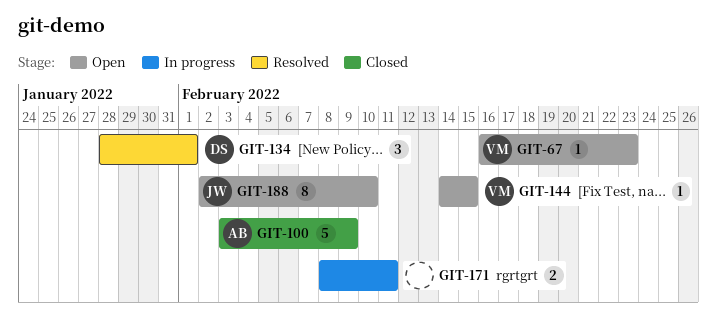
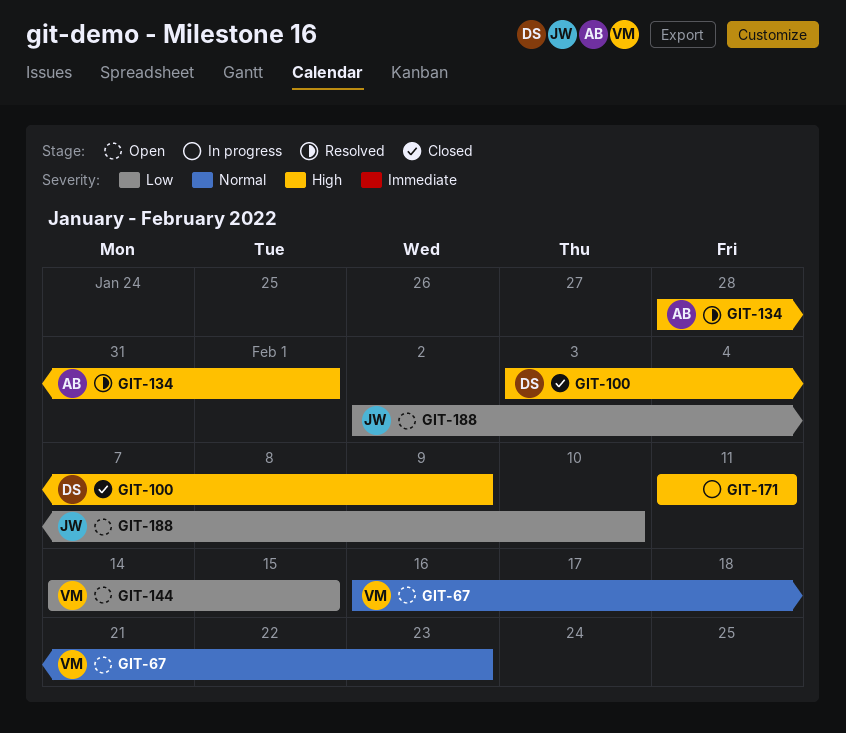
GIT-100, owner: AB -> DS
GIT-134, owner: DS -> AB
GIT-171, start: Feb 8 -> Feb 11

